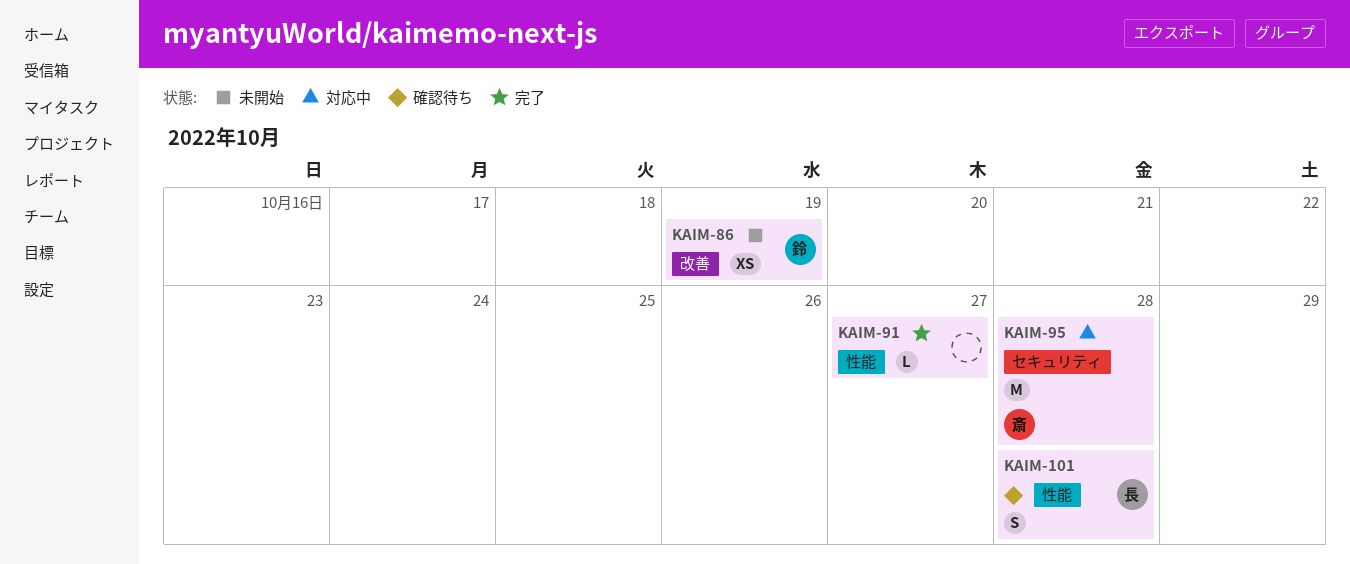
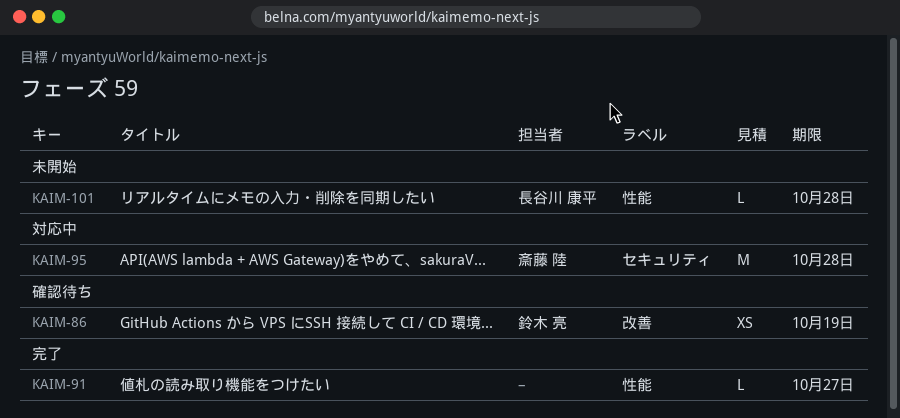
KAIM-86, status: 未開始 -> 確認待ち
KAIM-101, status: 確認待ち -> 未開始
KAIM-101, estimate: S -> L

